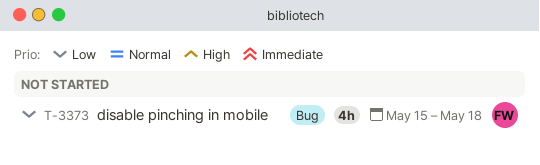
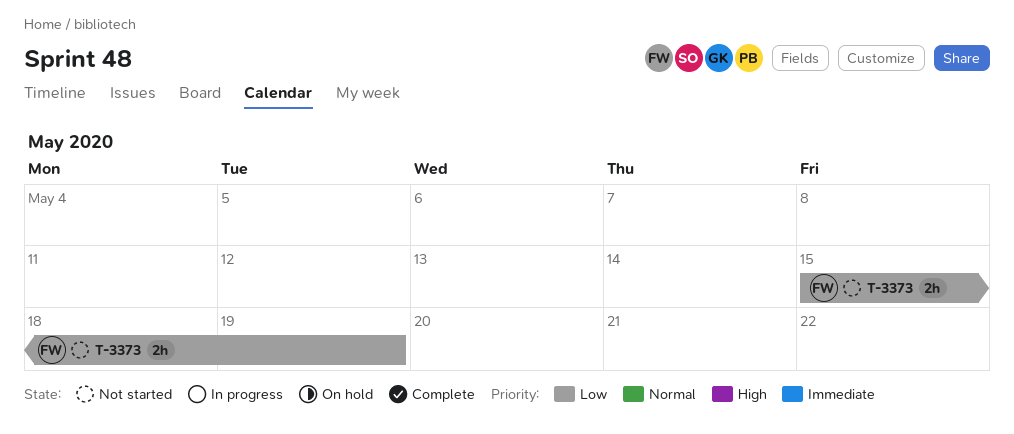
T-3373, estimate: 4h -> 2h
T-3373, due: May 18 -> May 19

